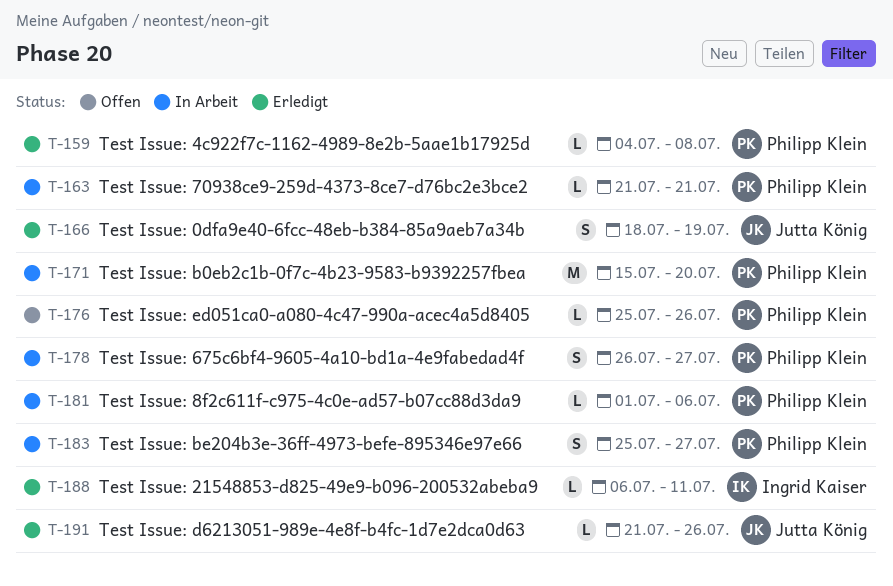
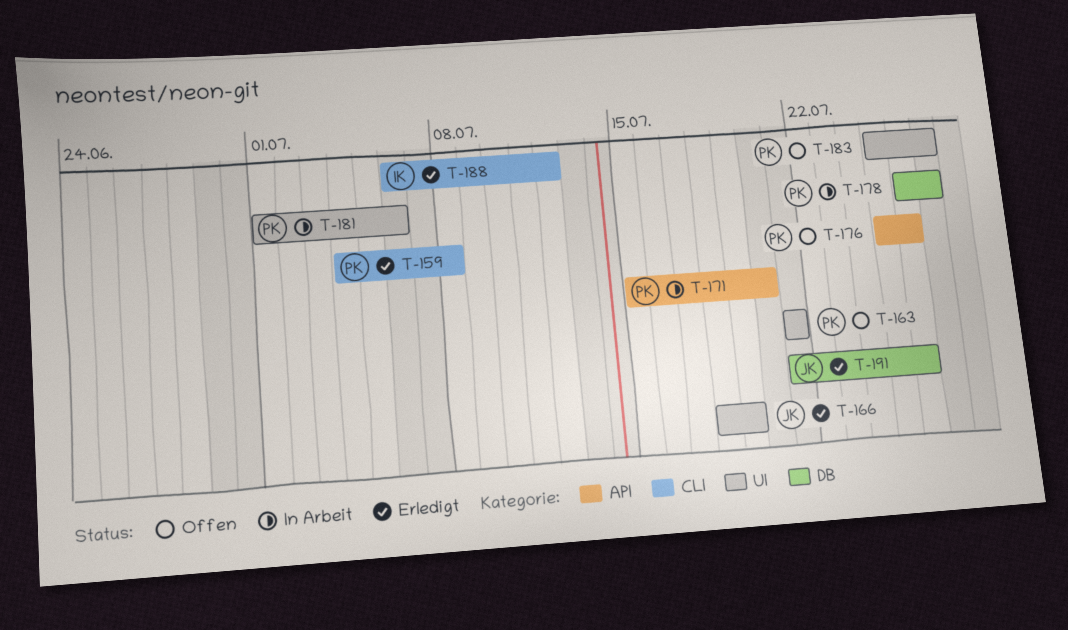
T-163, status: In Arbeit -> Offen
T-183, status: In Arbeit -> Offen
T-188, due: Jul 11 -> Jul 12

